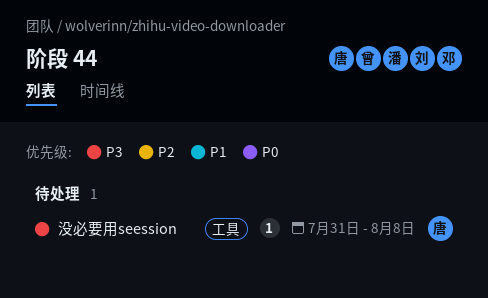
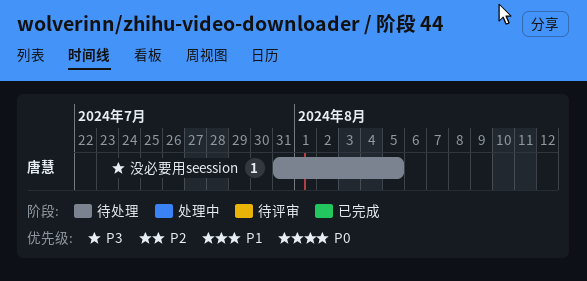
没必要用seession, due: Aug 8 -> Aug 5

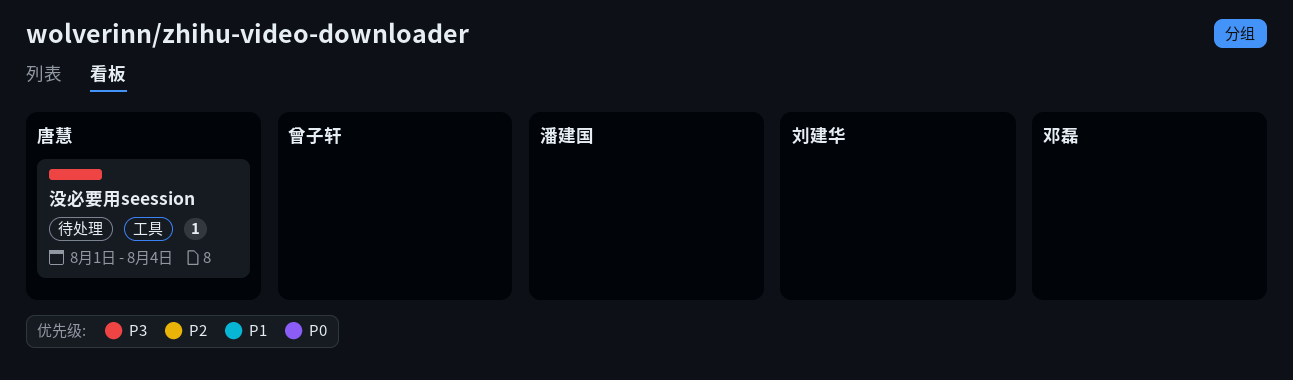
没必要用seession, start: Jul 31 -> Aug 1
没必要用seession, due: Aug 5 -> Aug 4

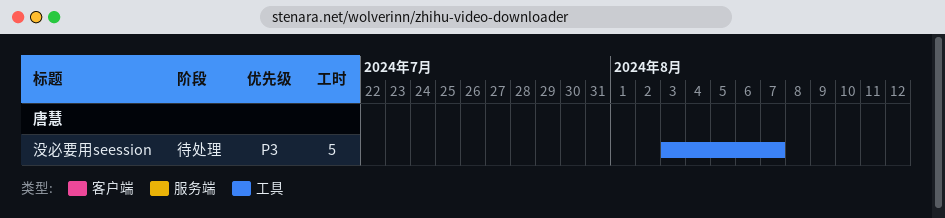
没必要用seession, estimate: 1 -> 5
没必要用seession, start: Aug 1 -> Aug 3
没必要用seession, due: Aug 4 -> Aug 7

